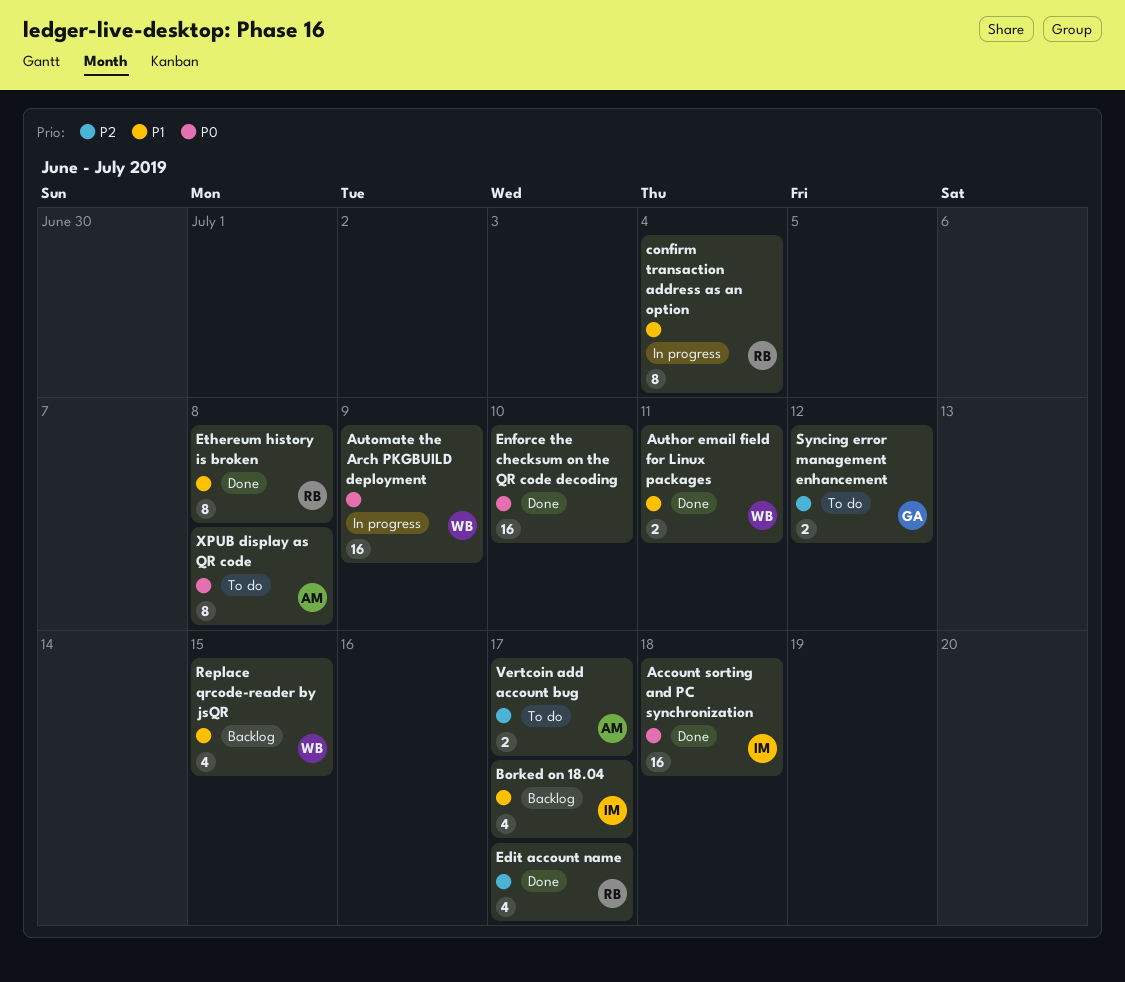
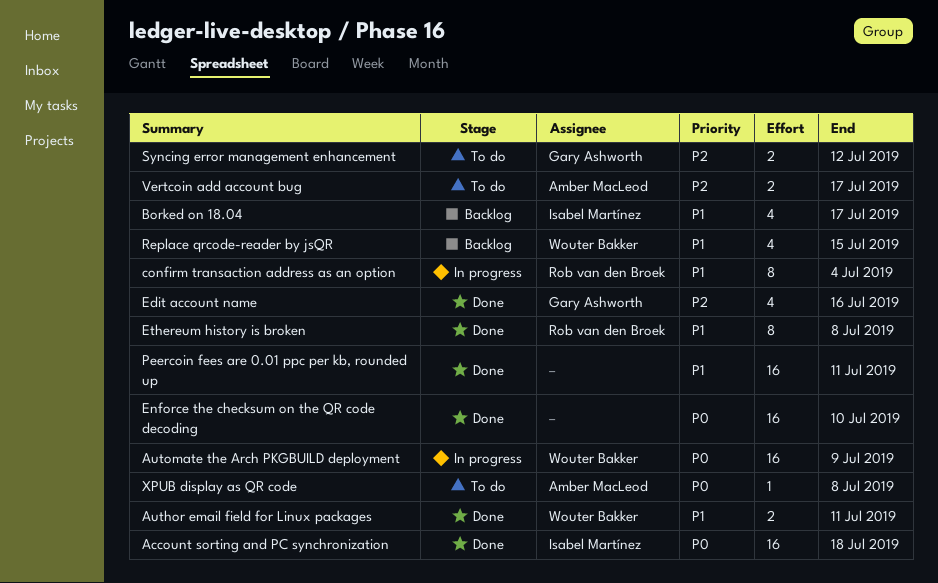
Edit account name, owner: Rob van den Broek -> Gary Ashworth
Edit account name, due: Jul 17 -> Jul 16
Peercoin fees are 0.01 ppc per kb, rounded up: none -> present
XPUB display as QR code, estimate: 8 -> 1

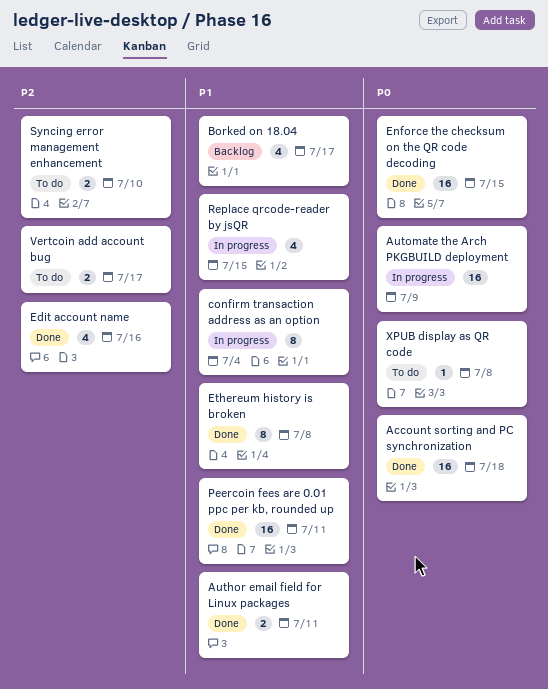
Enforce the checksum on the QR code decoding, due: Jul 10 -> Jul 15
Replace qrcode-reader by jsQR, status: Backlog -> In progress
Syncing error management enhancement, due: Jul 12 -> Jul 10

